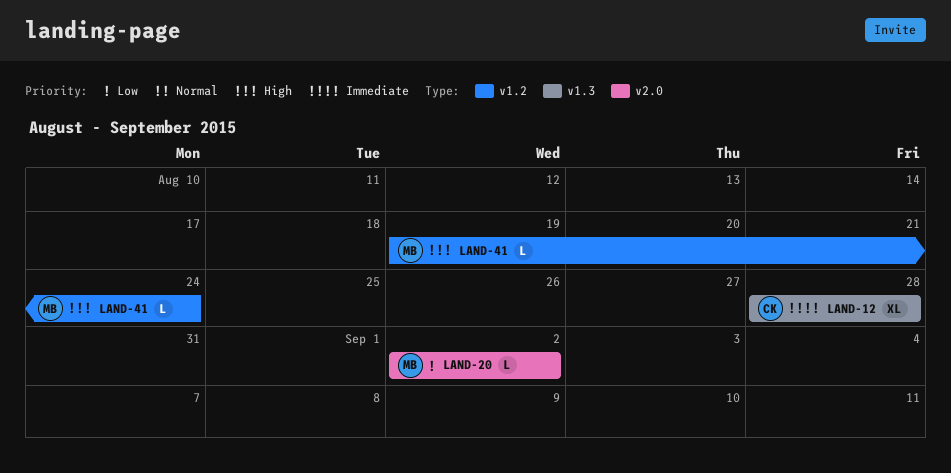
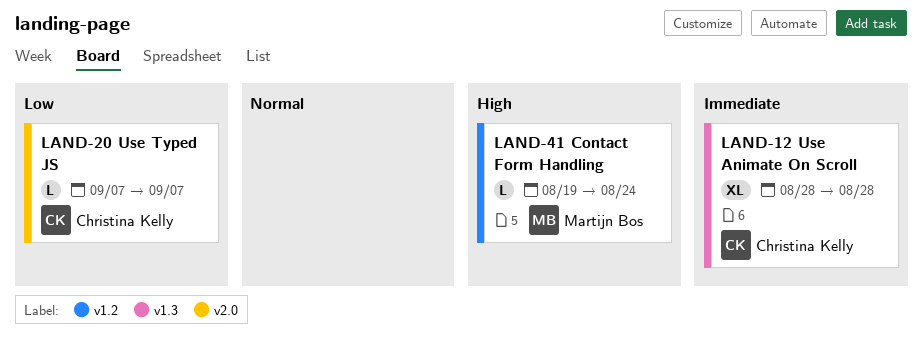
LAND-20, owner: Martijn Bos -> Christina Kelly
LAND-20, start: Sep 2 -> Sep 7
LAND-20, due: Sep 2 -> Sep 7

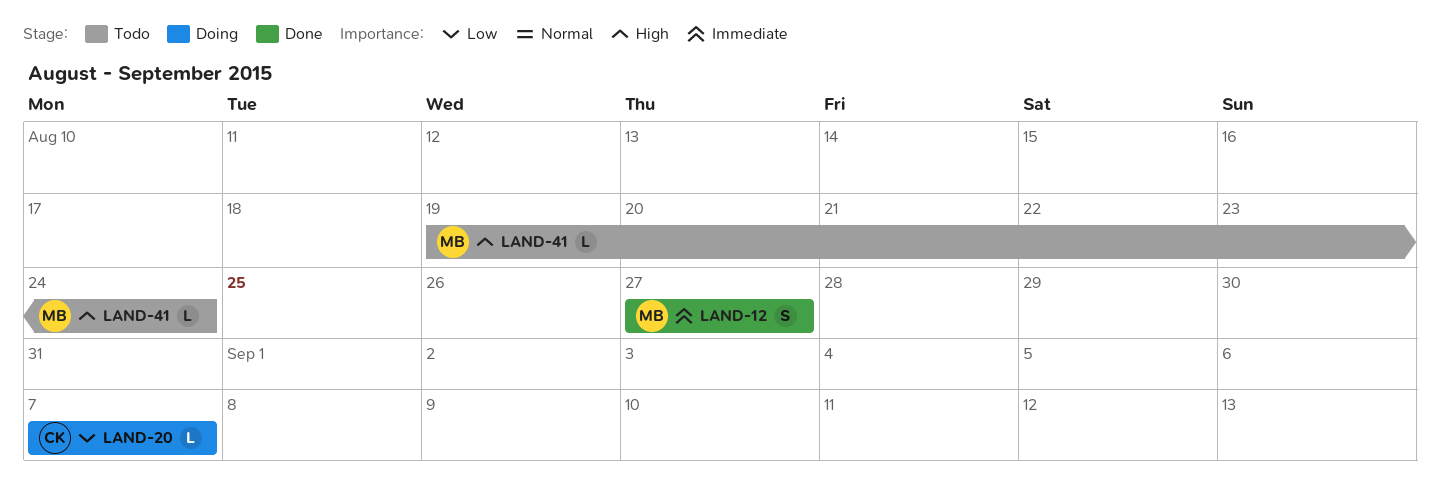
LAND-12, owner: Christina Kelly -> Martijn Bos
LAND-12, estimate: XL -> S
LAND-12, start: Aug 28 -> Aug 27
LAND-12, due: Aug 28 -> Aug 27

